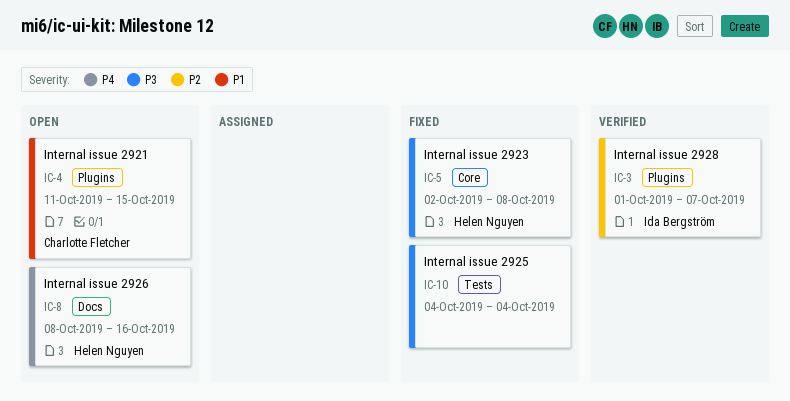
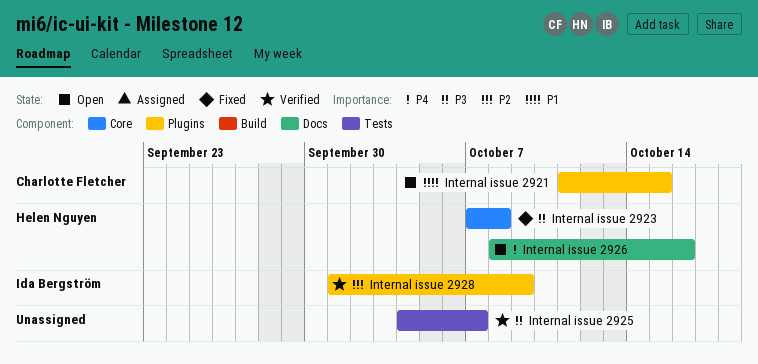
Internal issue 2923, start: Oct 2 -> Oct 7
Internal issue 2925, status: Fixed -> Verified
Internal issue 2925, due: Oct 4 -> Oct 7
Internal issue 2928, due: Oct 7 -> Oct 9

